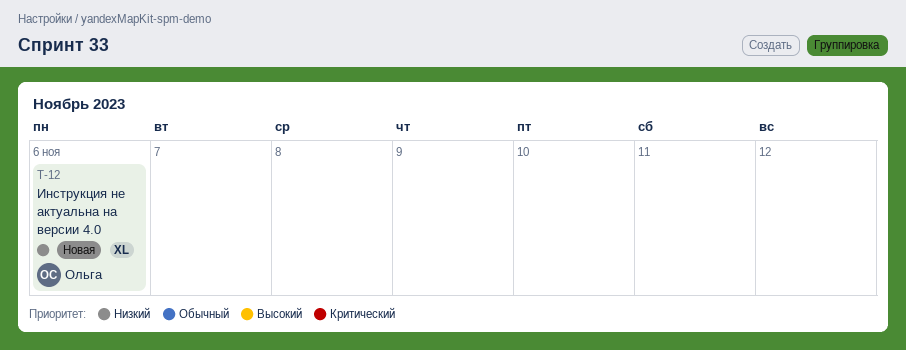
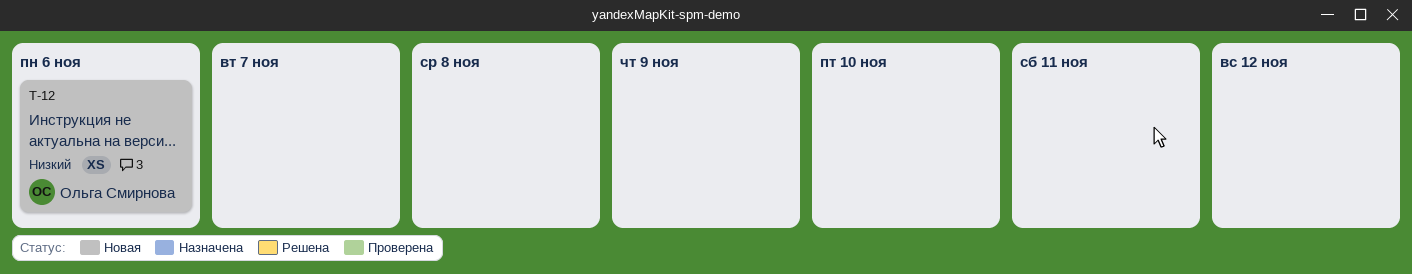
T-12, estimate: XL -> XS

